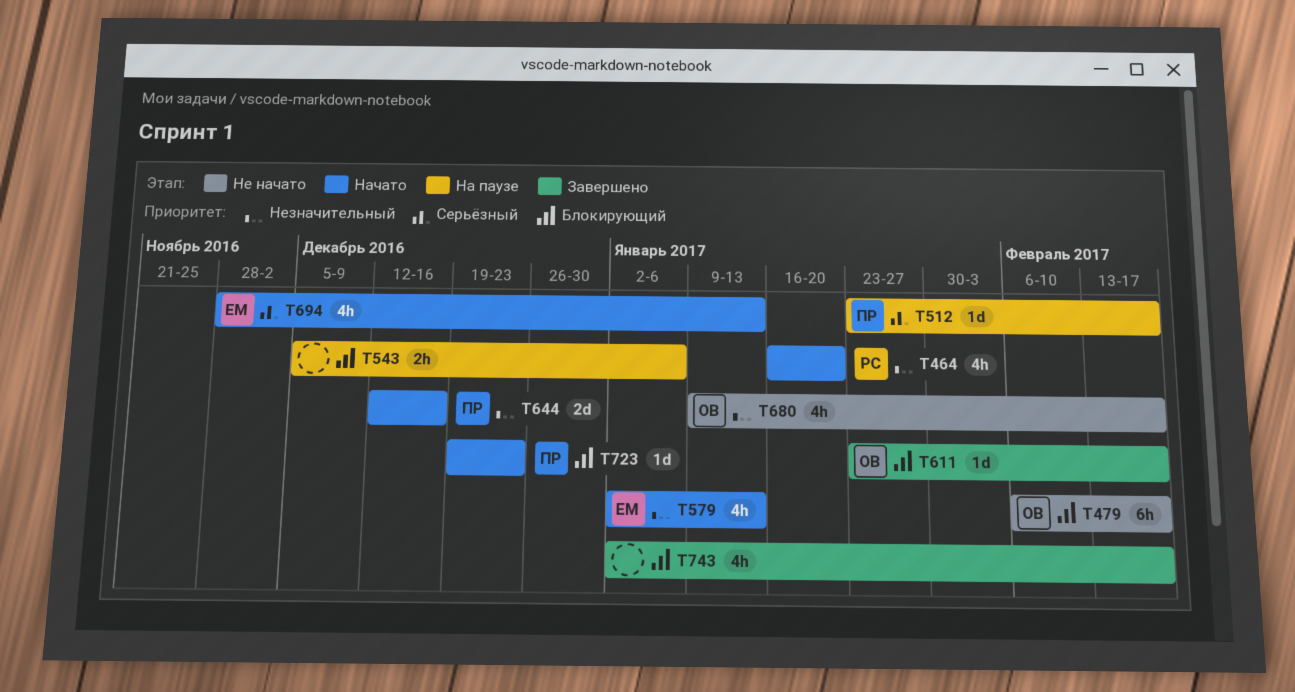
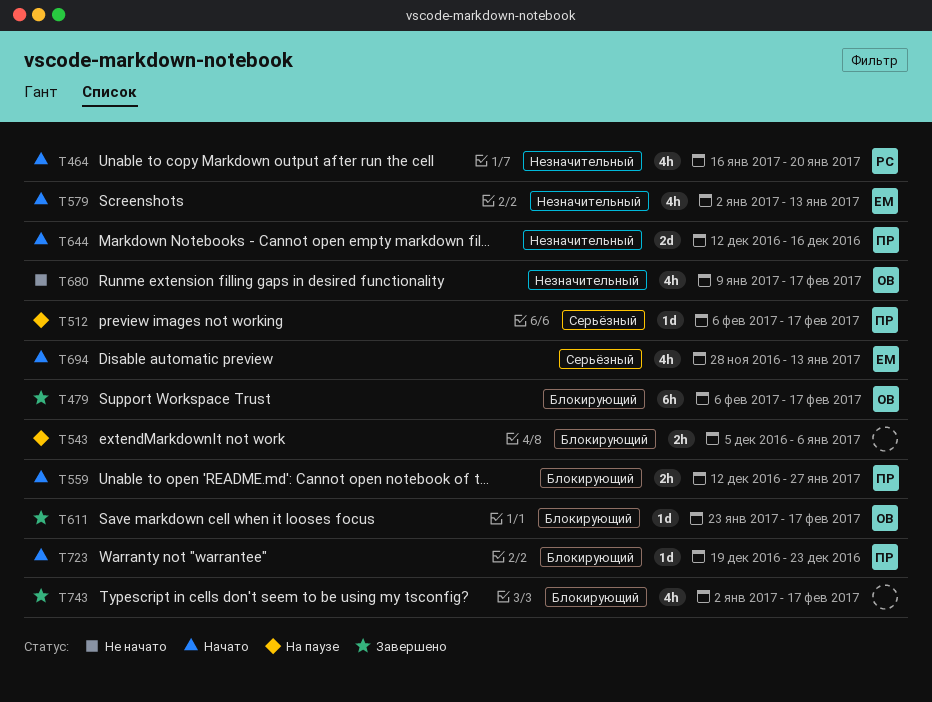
T479, status: Не начато -> Завершено
T512, start: Jan 23 -> Feb 6
T559: none -> present

